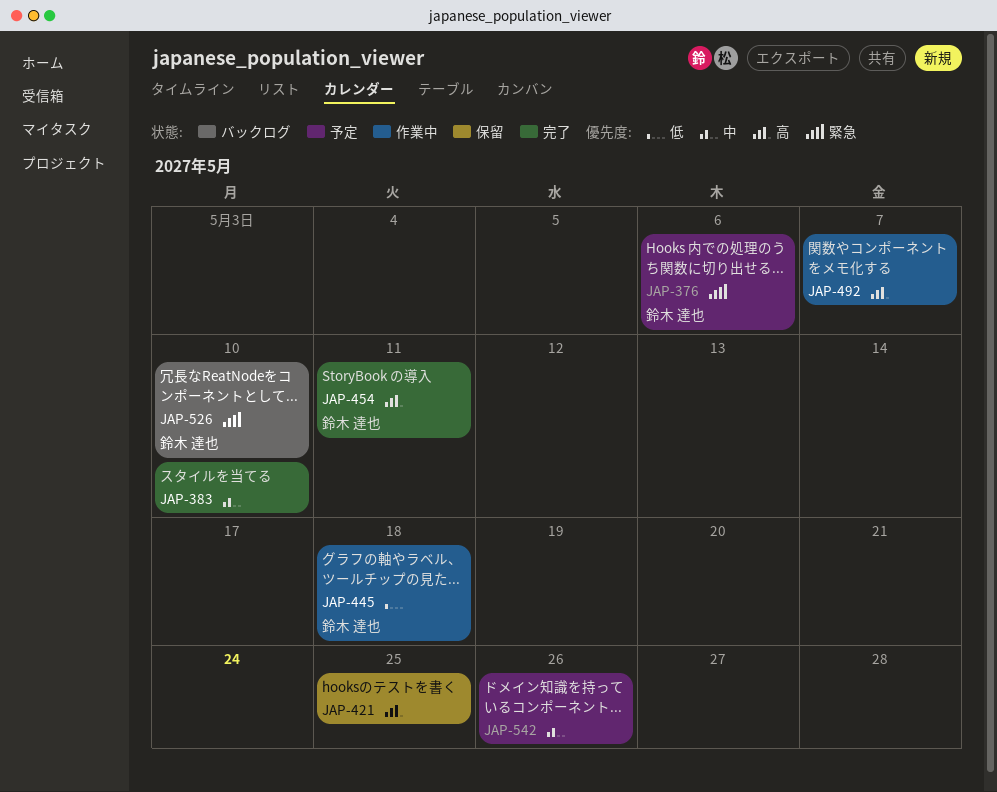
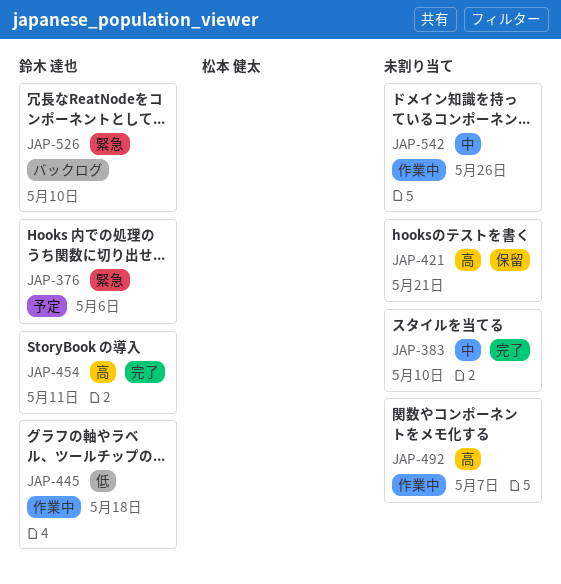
JAP-421, due: May 25 -> May 21
JAP-542, status: 予定 -> 作業中

